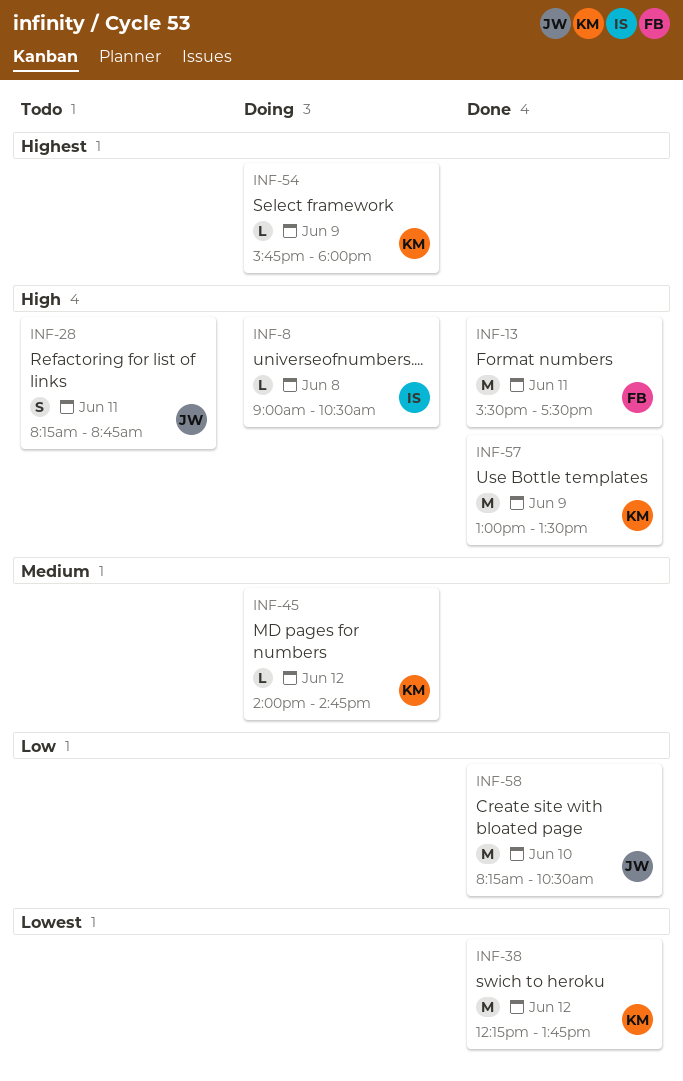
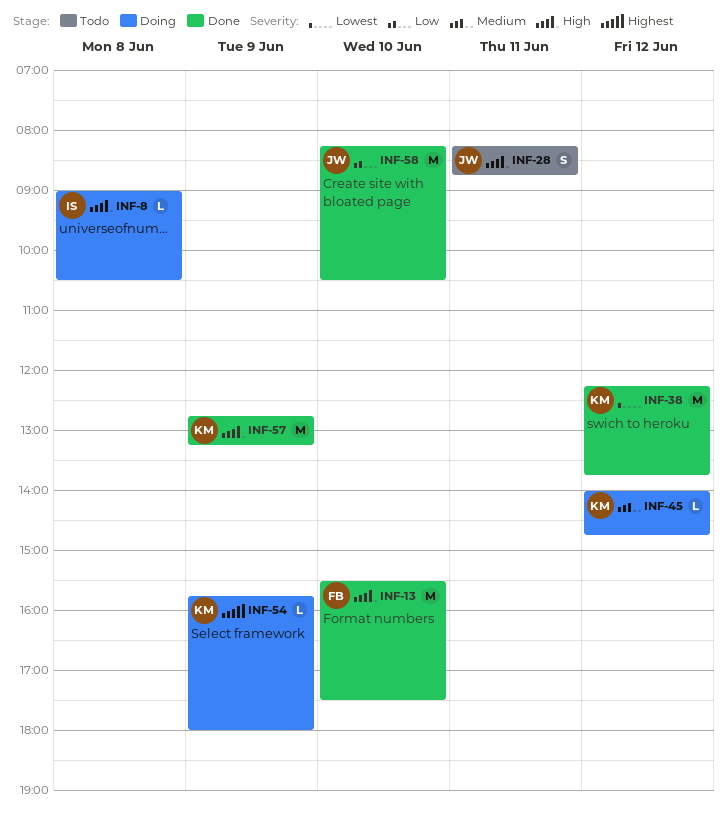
INF-13, day: Jun 11 -> Jun 10
INF-57, begins: 13:00 -> 12:45
INF-57, ends: 13:30 -> 13:15

